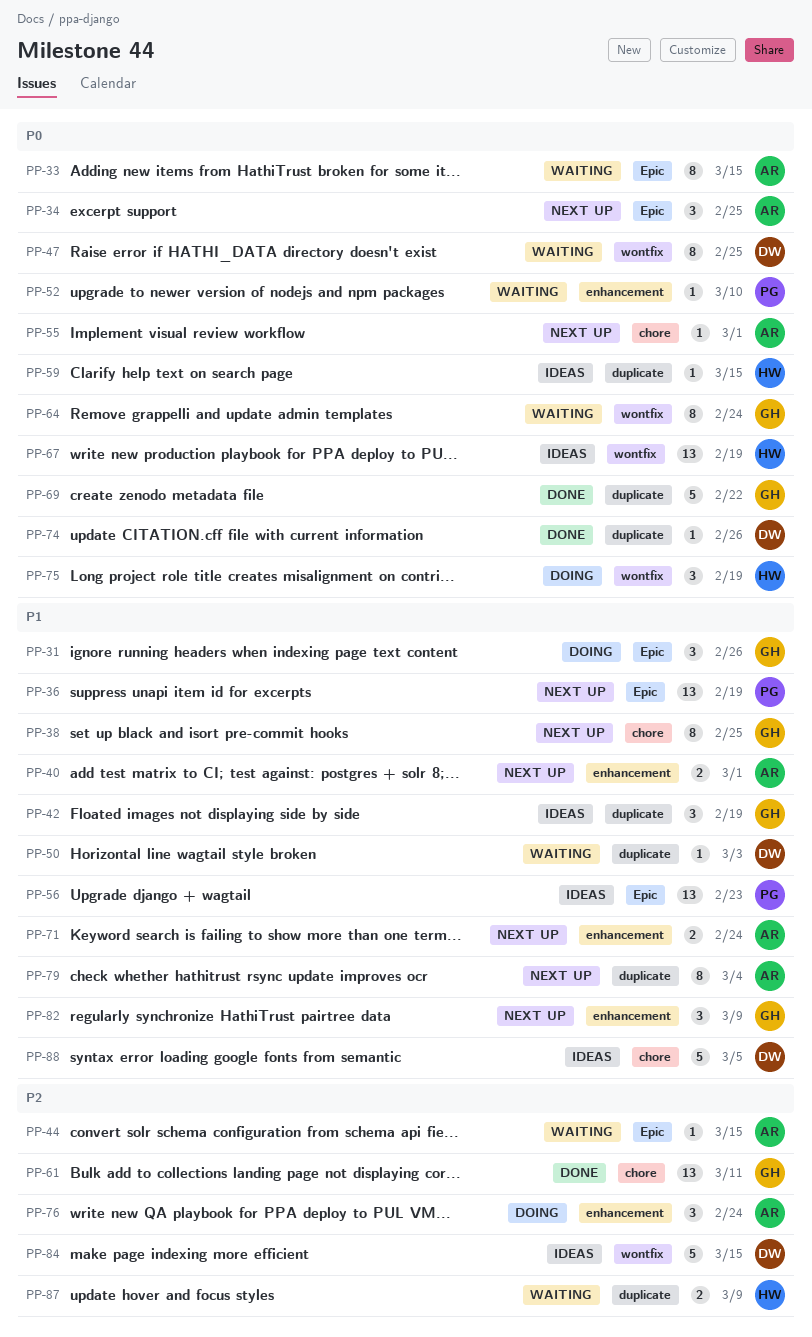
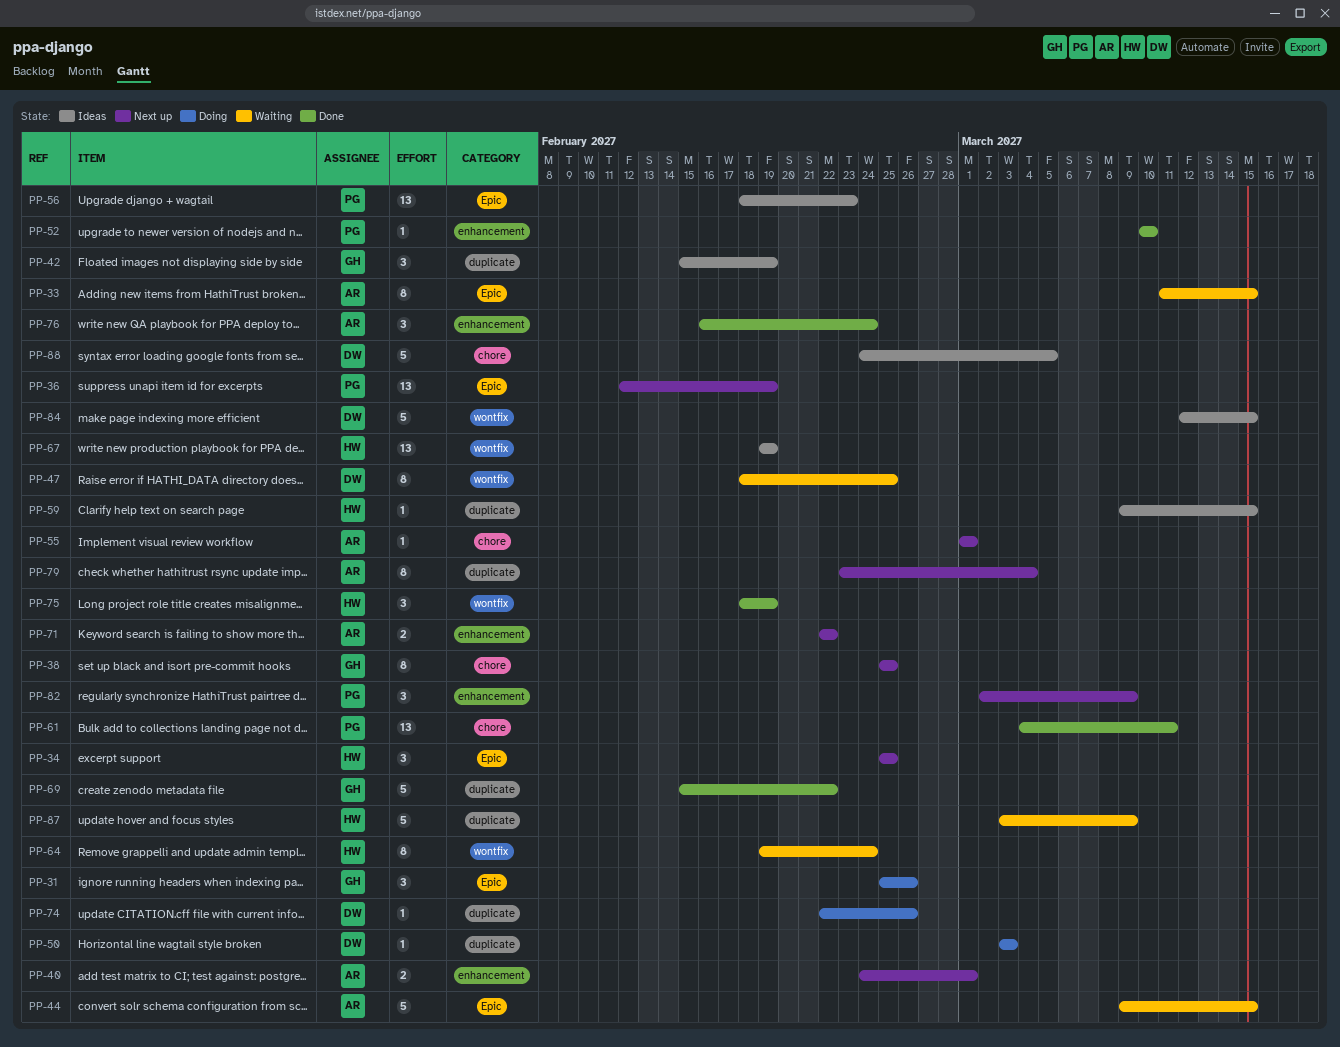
PP-34, owner: AR -> HW
PP-44, estimate: 1 -> 5
PP-50, status: Waiting -> Doing
PP-52, status: Waiting -> Done
PP-61, owner: GH -> PG
PP-64, owner: GH -> HW
PP-71, due: Feb 24 -> Feb 22
PP-74, status: Done -> Doing
PP-75, status: Doing -> Done
PP-76, status: Doing -> Done
PP-82, owner: GH -> PG
PP-87, estimate: 2 -> 5

